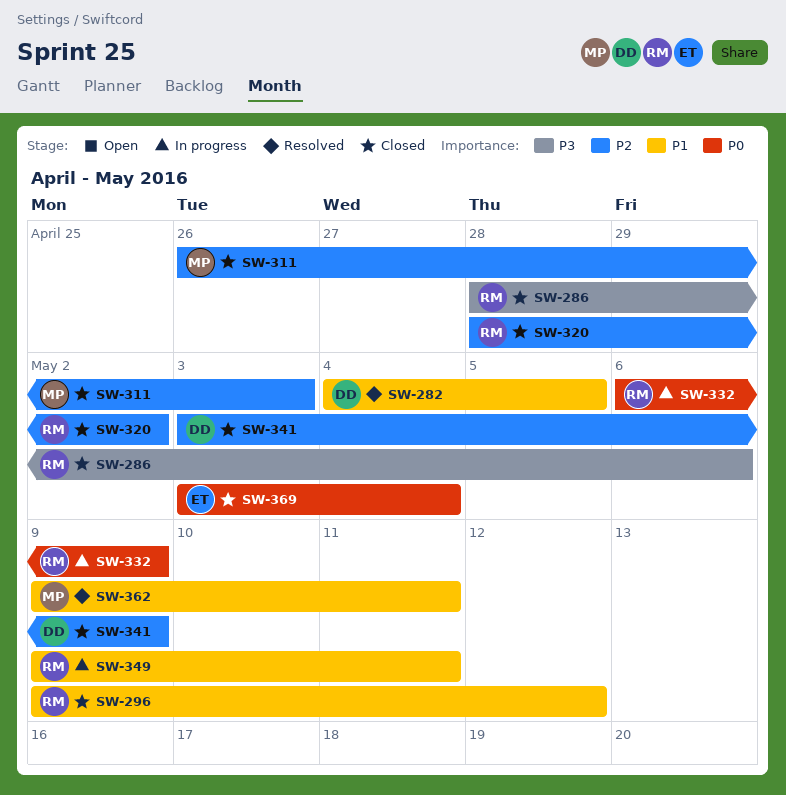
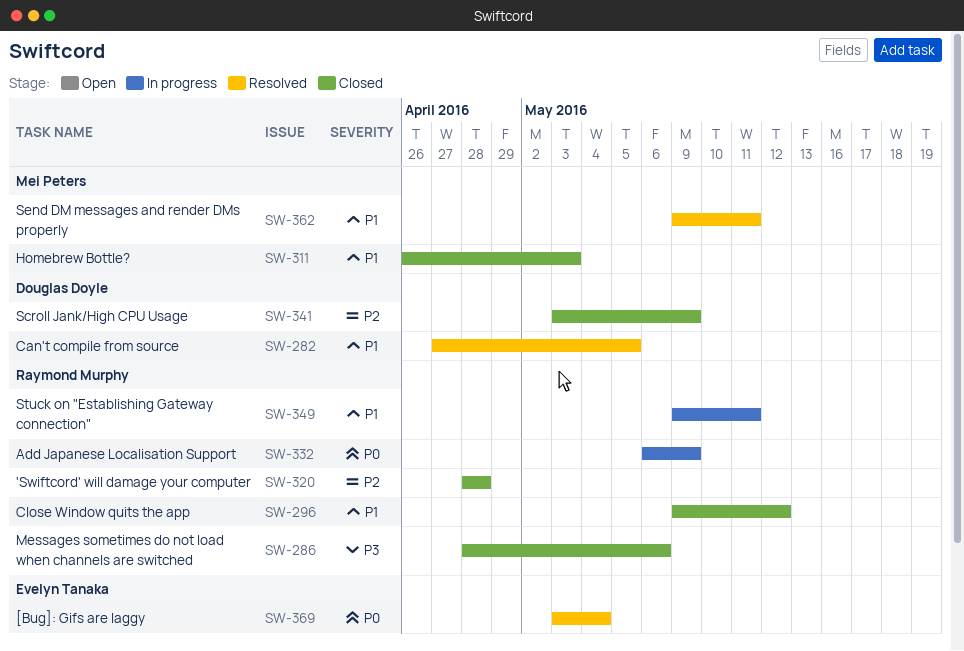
SW-282, start: May 4 -> Apr 27
SW-311, priority: P2 -> P1
SW-320, due: May 2 -> Apr 28
SW-369, status: Closed -> Resolved

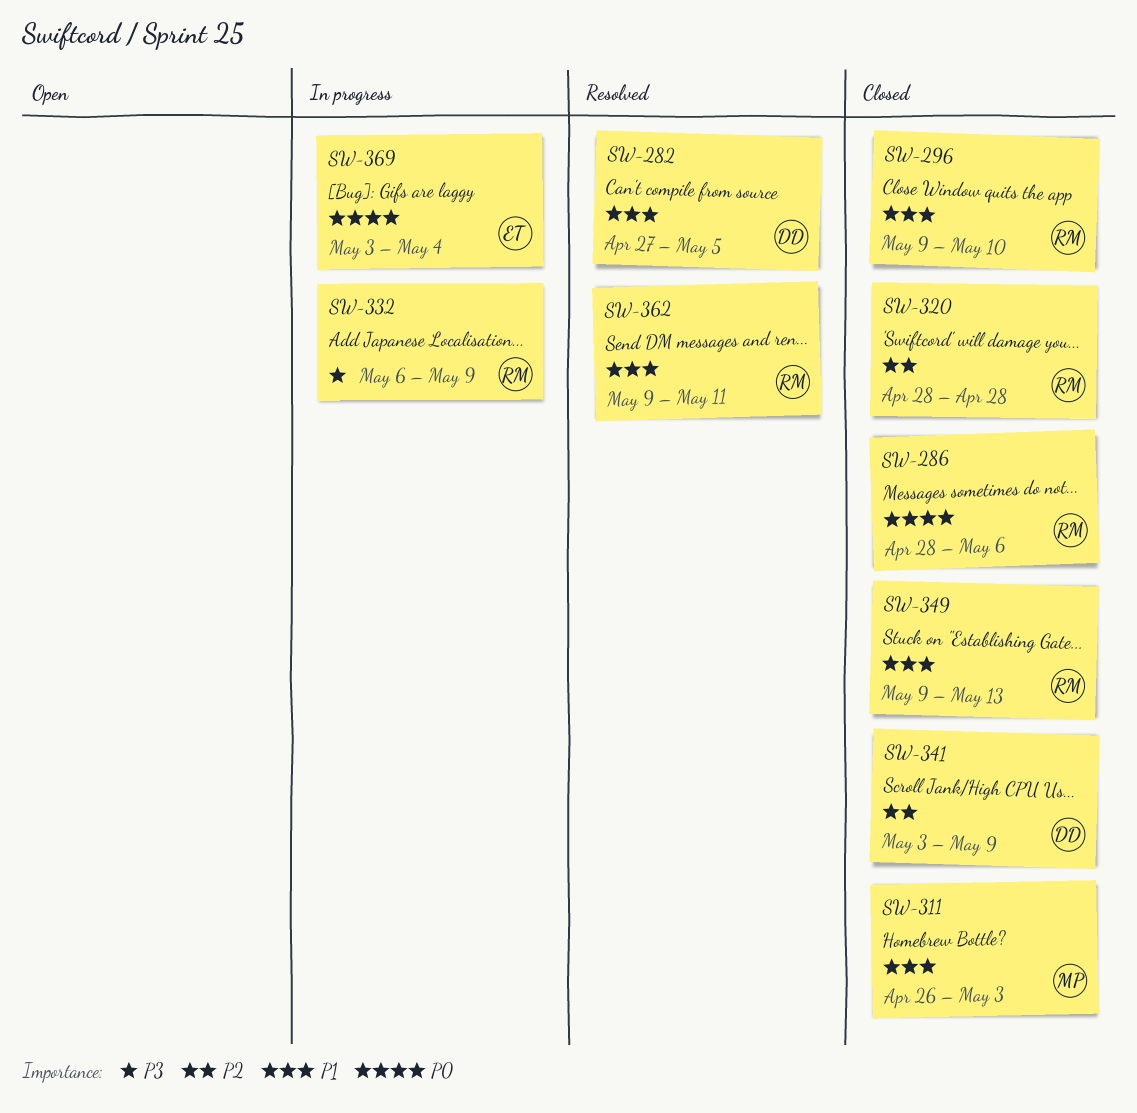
SW-286, priority: P3 -> P0
SW-296, due: May 12 -> May 10
SW-332, priority: P0 -> P3
SW-349, status: In progress -> Closed
SW-349, due: May 11 -> May 13
SW-362, owner: Mei Peters -> Raymond Murphy
SW-369, status: Resolved -> In progress

